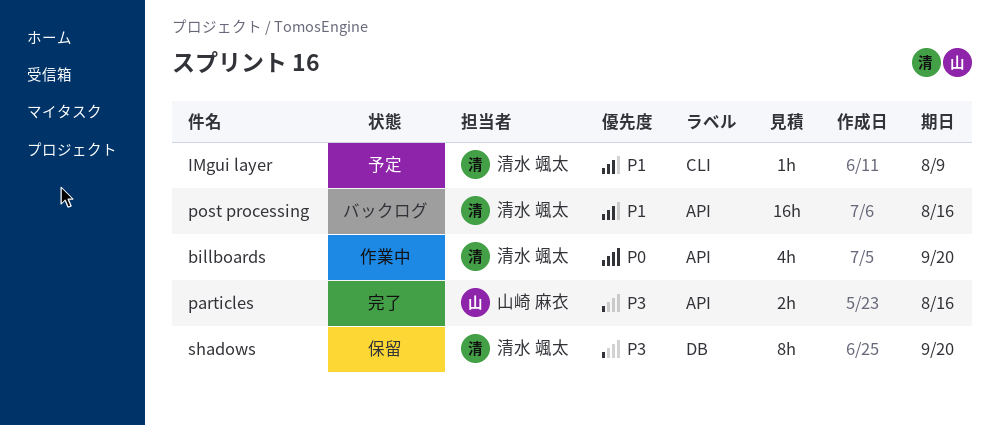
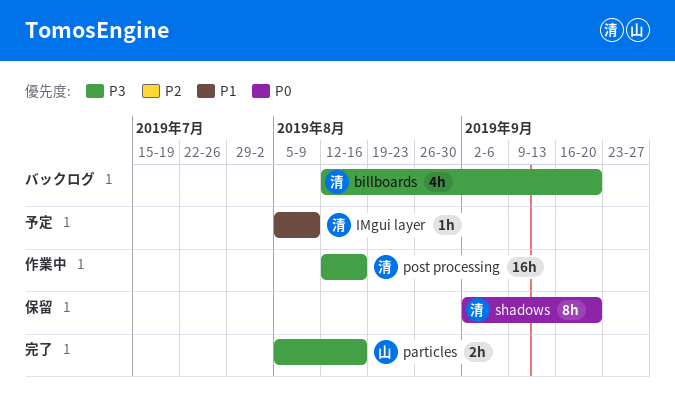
billboards, status: 作業中 -> バックログ
billboards, priority: P0 -> P3
post processing, status: バックログ -> 作業中
post processing, priority: P1 -> P3
shadows, priority: P3 -> P0

